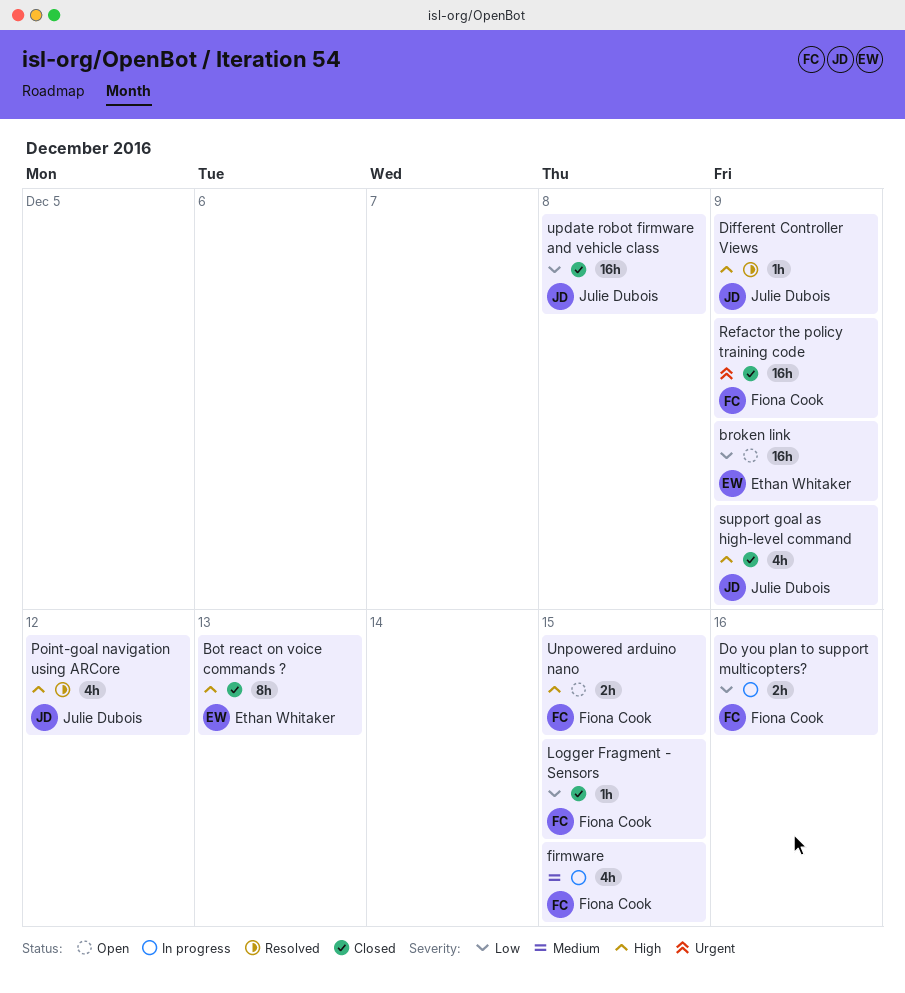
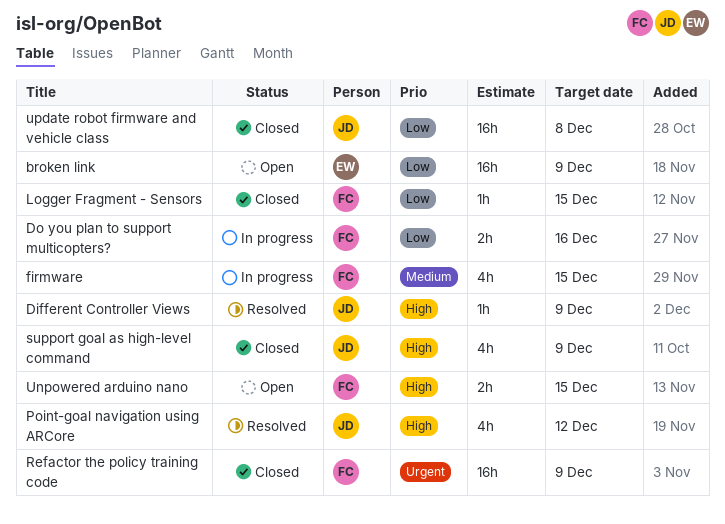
Bot react on voice commands ?: present -> none

